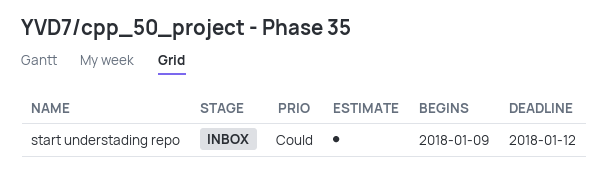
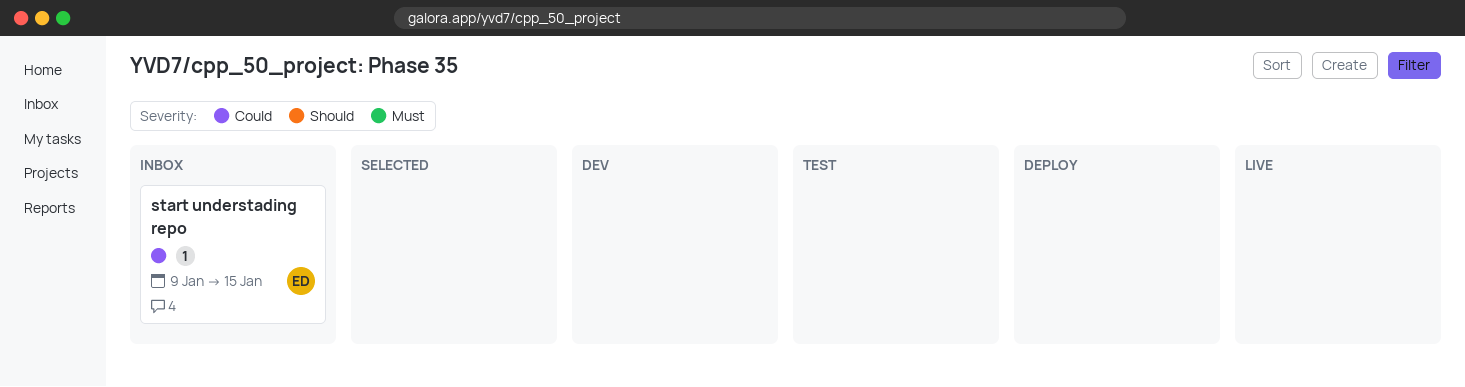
start understading repo, due: Jan 12 -> Jan 15

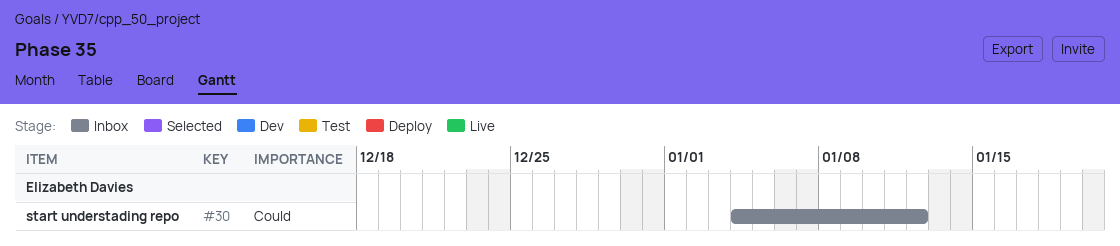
start understading repo, start: Jan 9 -> Jan 4
start understading repo, due: Jan 15 -> Jan 12

